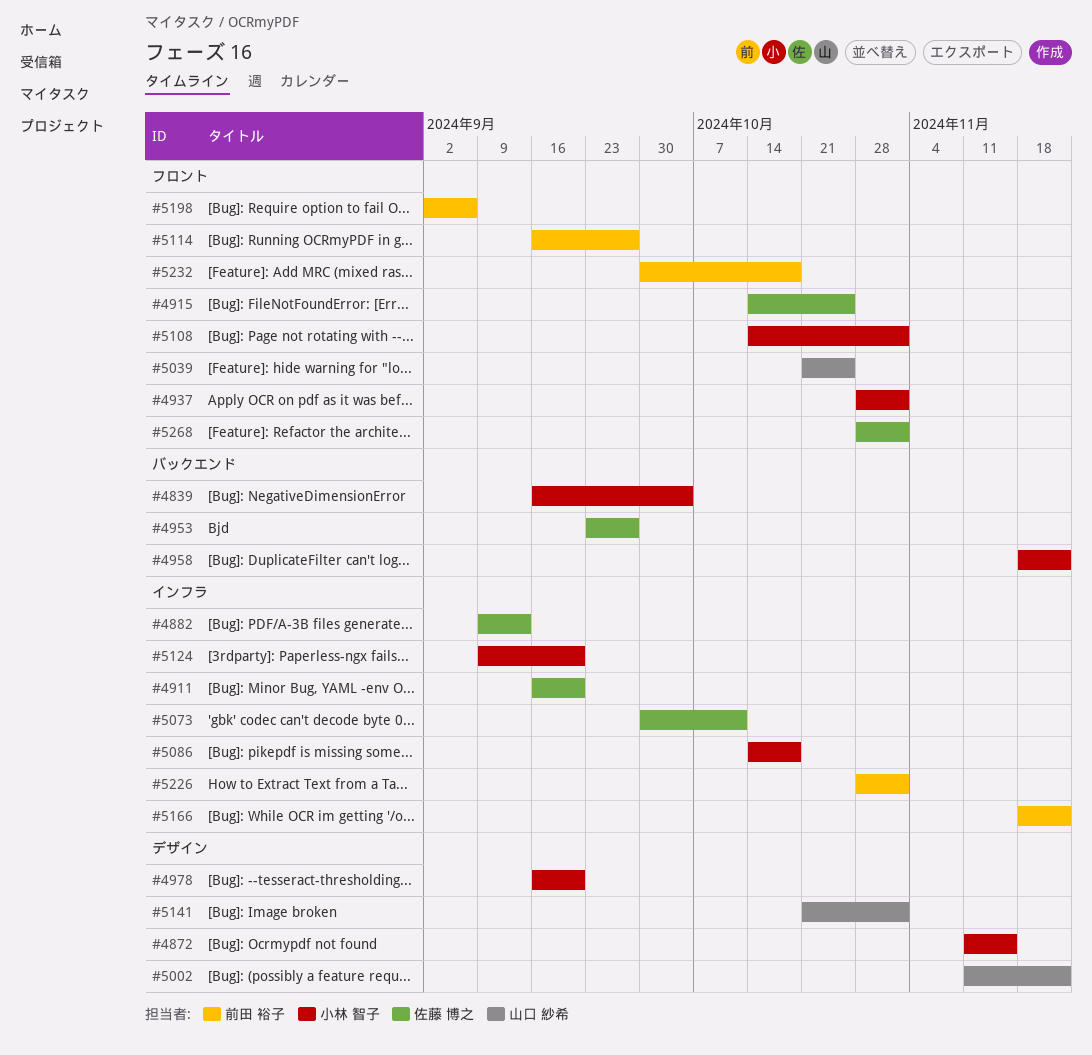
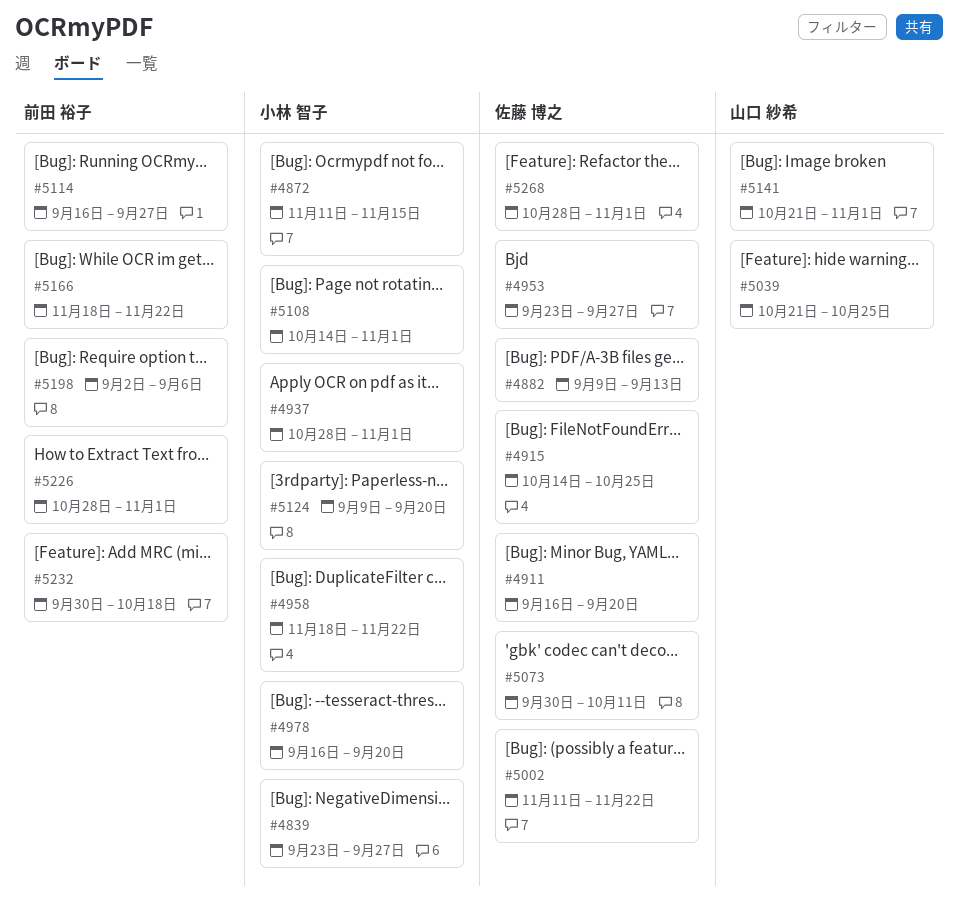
#4839, start: Sep 16 -> Sep 23
#4839, due: Oct 4 -> Sep 27
#5002, owner: 山口 紗希 -> 佐藤 博之
#5086: present -> none

